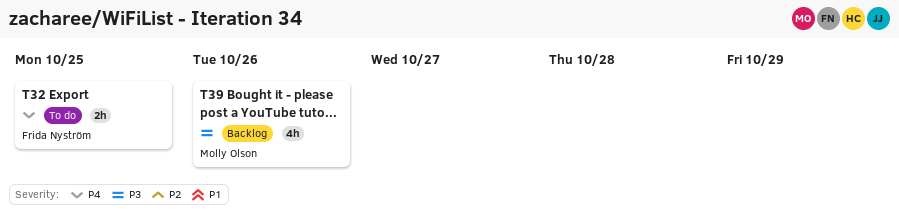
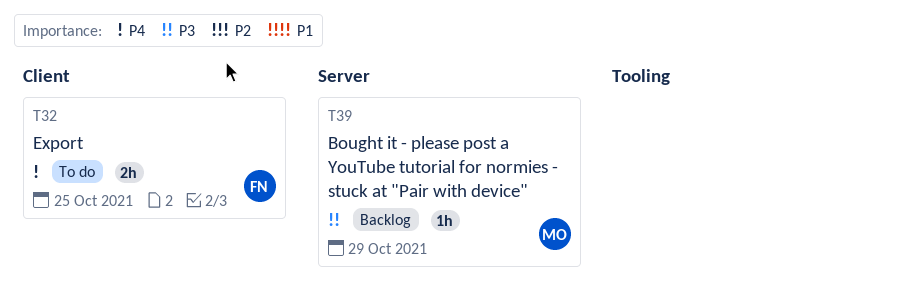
T39, estimate: 4h -> 1h
T39, due: Oct 26 -> Oct 29

